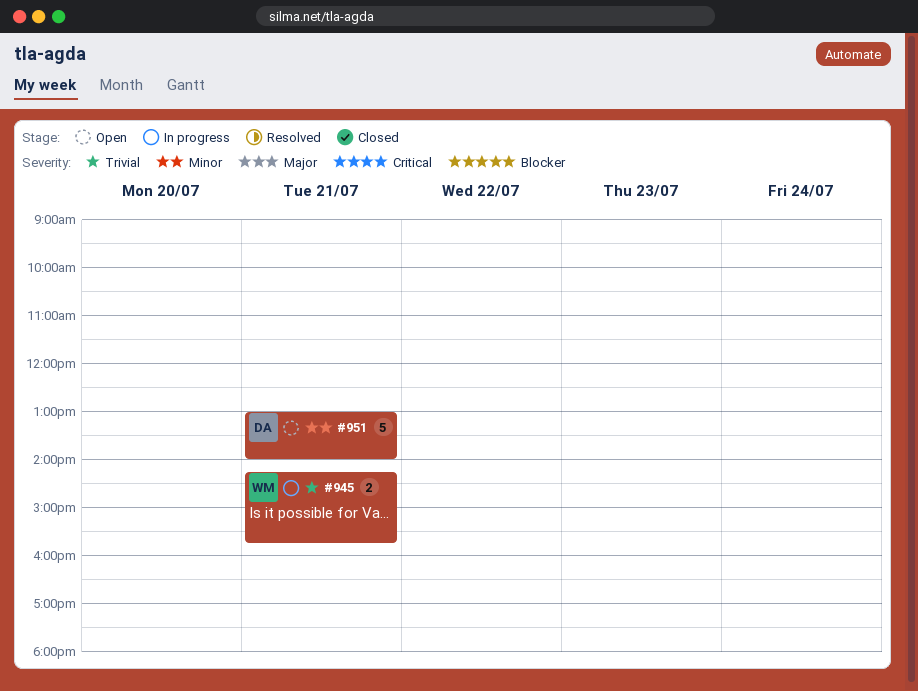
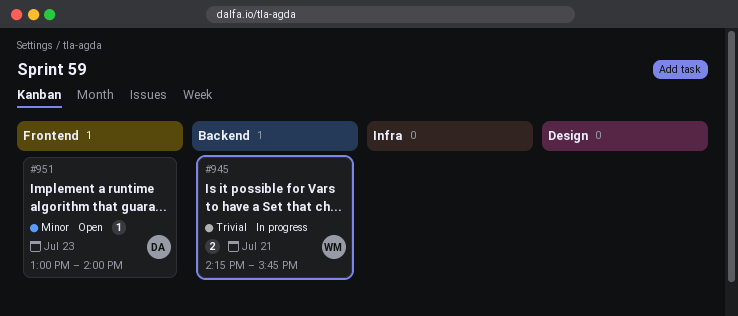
#951, estimate: 5 -> 1
#951, day: Jul 21 -> Jul 23

